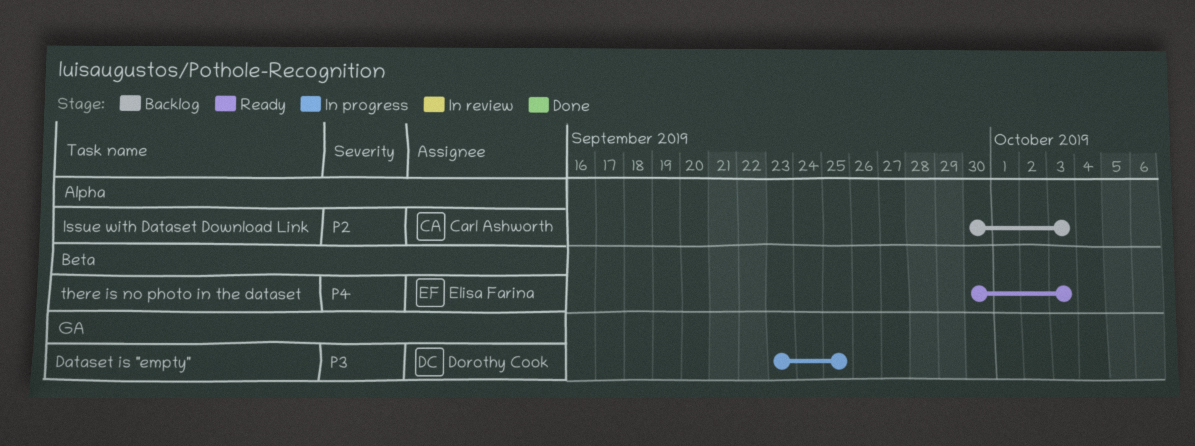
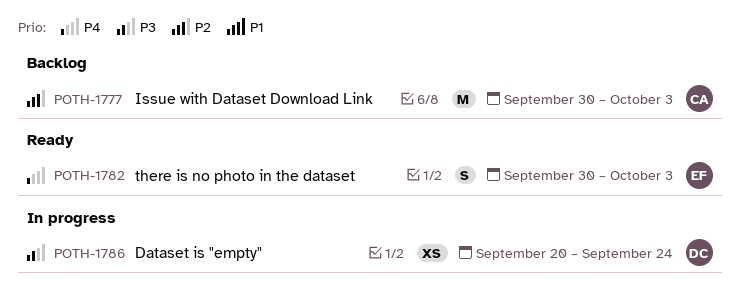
Dataset is "empty", start: Sep 23 -> Sep 20
Dataset is "empty", due: Sep 25 -> Sep 24

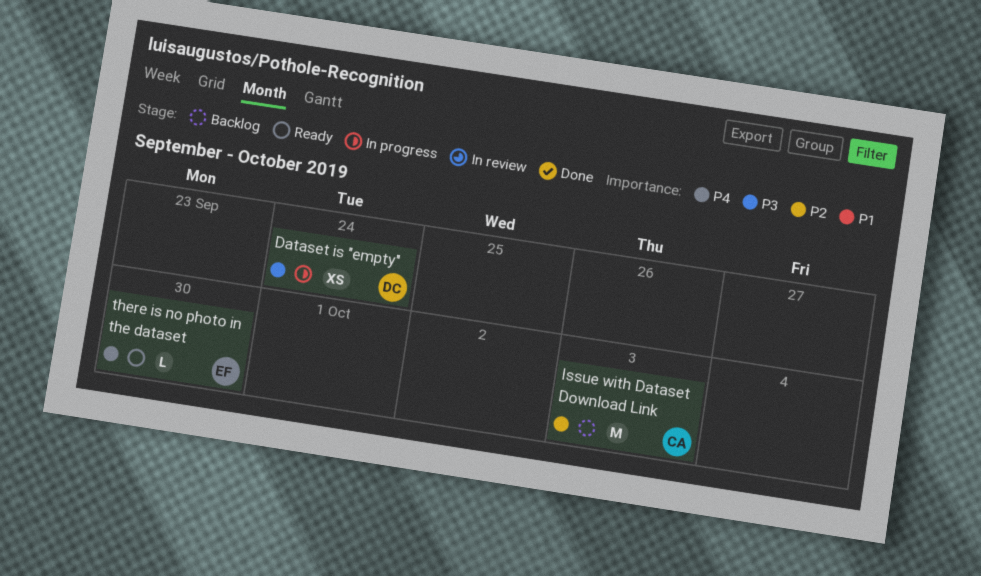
there is no photo in the dataset, estimate: S -> L
there is no photo in the dataset, due: Oct 3 -> Sep 30

